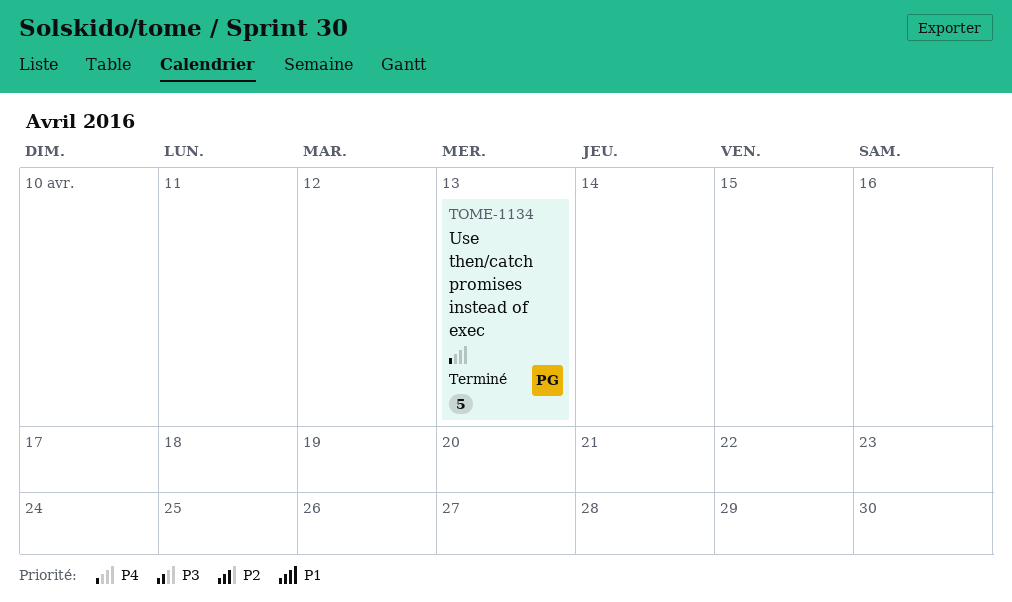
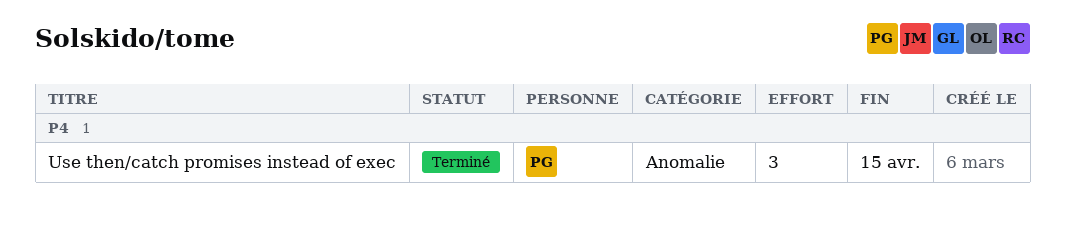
Use then/catch promises instead of exec, estimate: 5 -> 3
Use then/catch promises instead of exec, due: Apr 13 -> Apr 15

